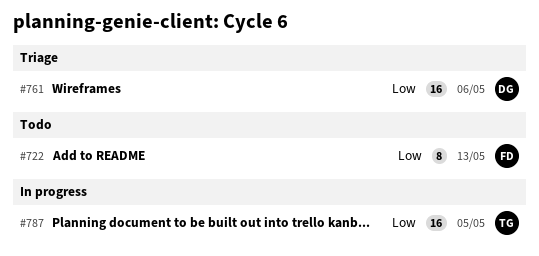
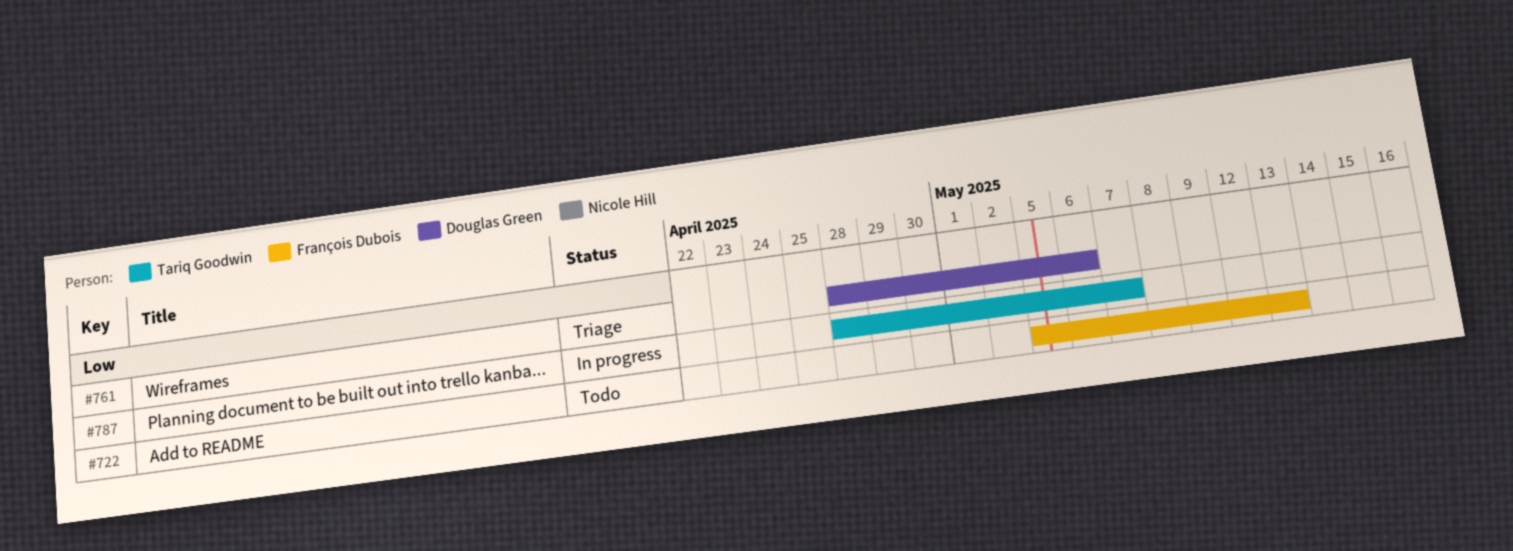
#787, due: May 5 -> May 7

